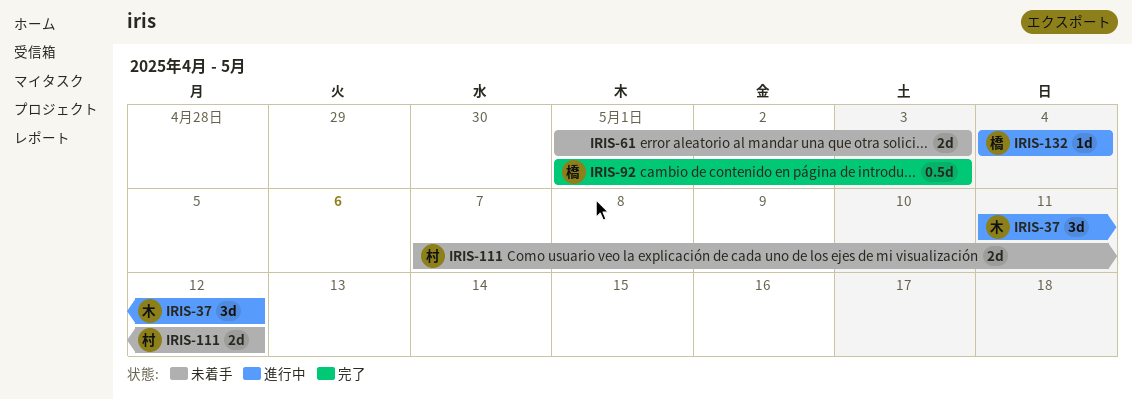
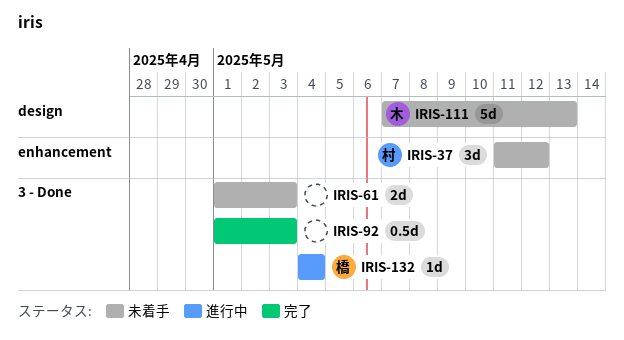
IRIS-37, status: 進行中 -> 未着手
IRIS-37, owner: 木 -> 村
IRIS-92, owner: 橋 -> none
IRIS-111, owner: 村 -> 木
IRIS-111, estimate: 2d -> 5d
IRIS-111, due: May 12 -> May 13

